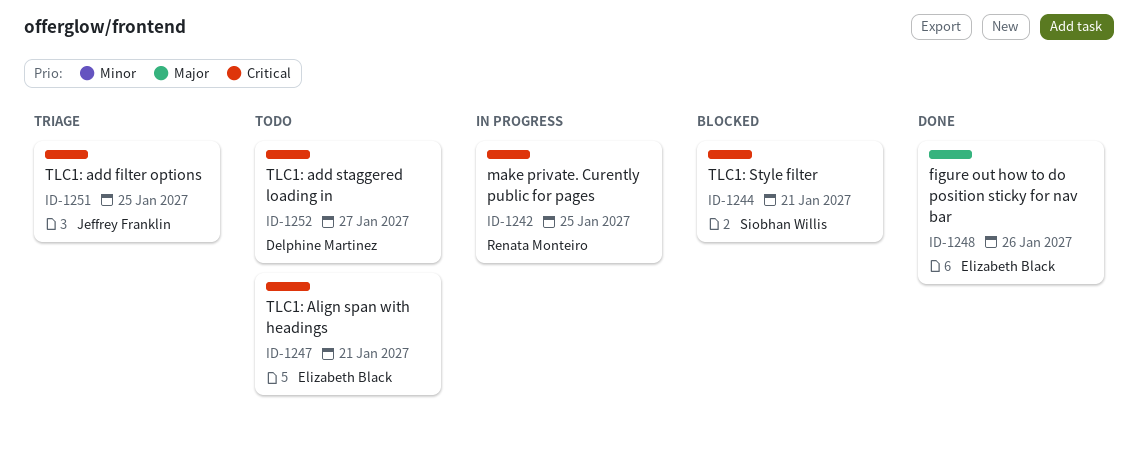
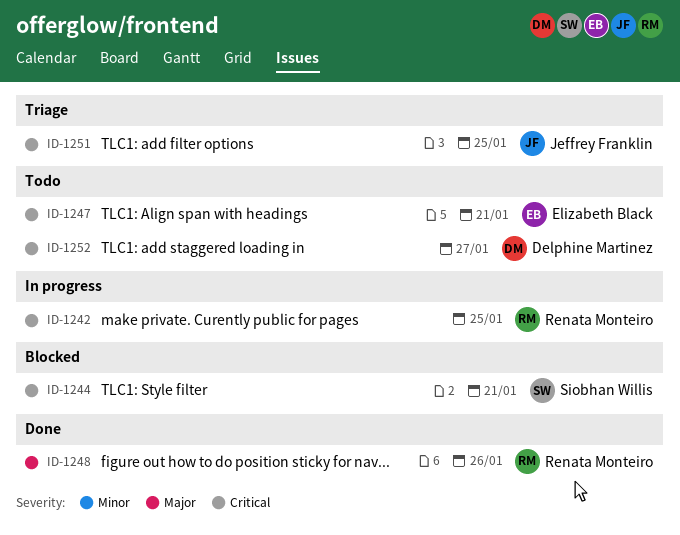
ID-1248, owner: Elizabeth Black -> Renata Monteiro

